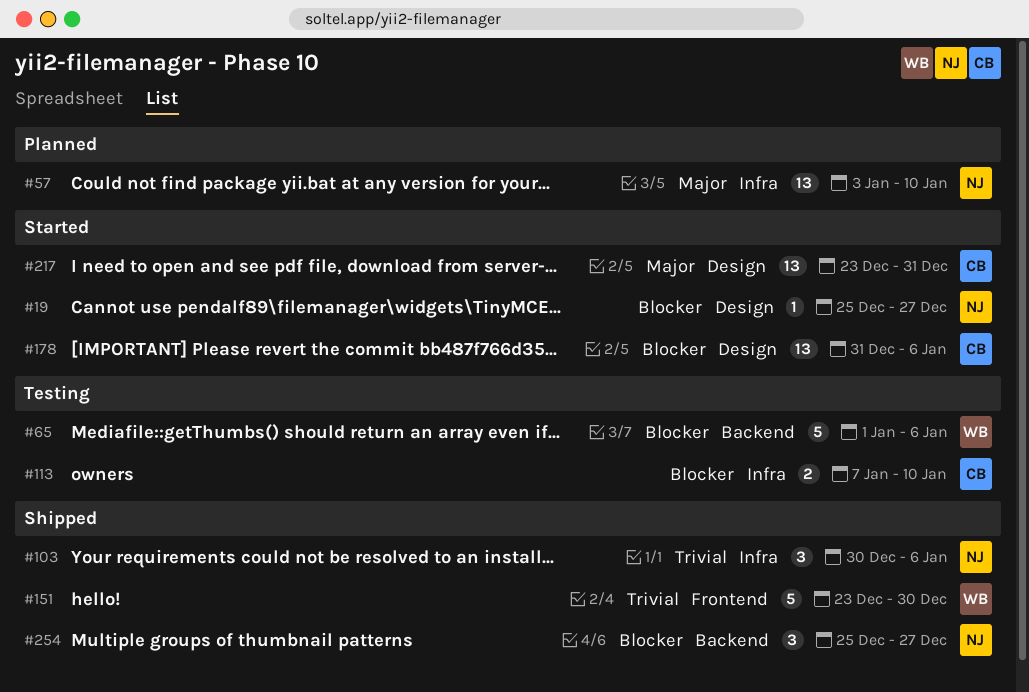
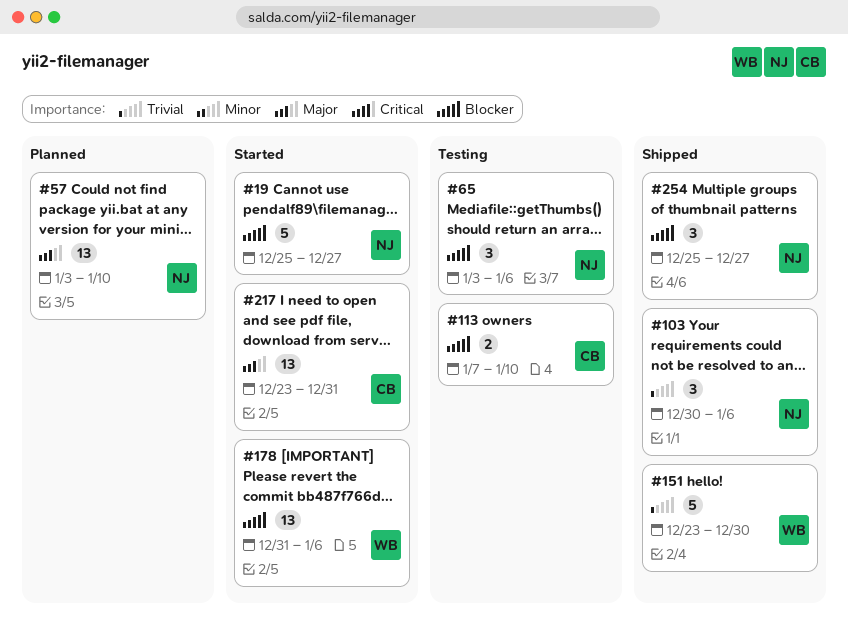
#19, estimate: 1 -> 5
#65, owner: WB -> NJ
#65, estimate: 5 -> 3
#65, start: Jan 1 -> Jan 3
#178, owner: CB -> WB

